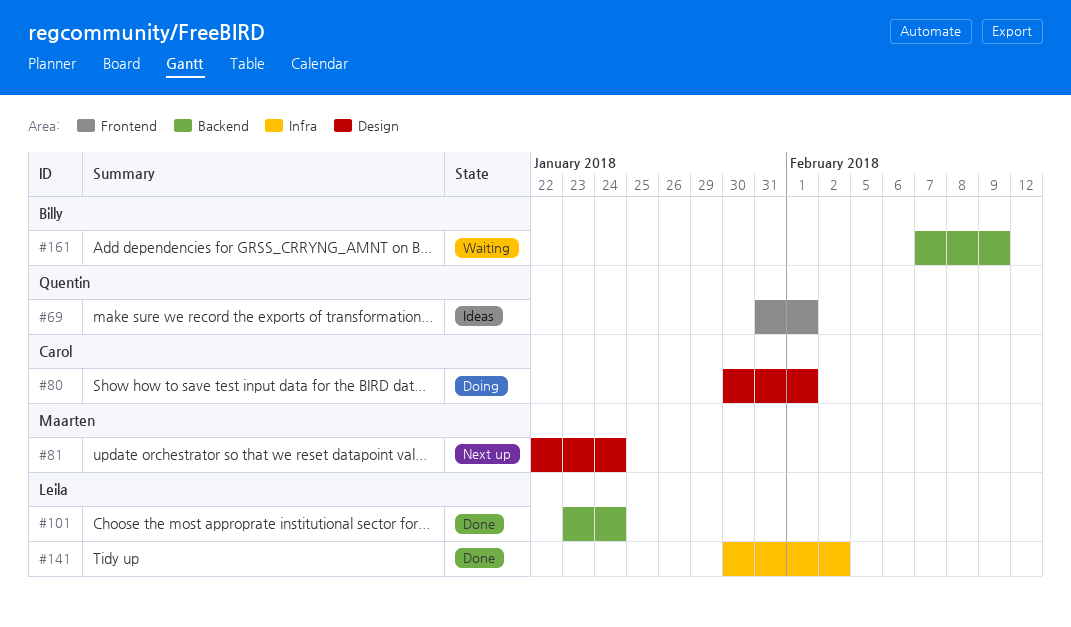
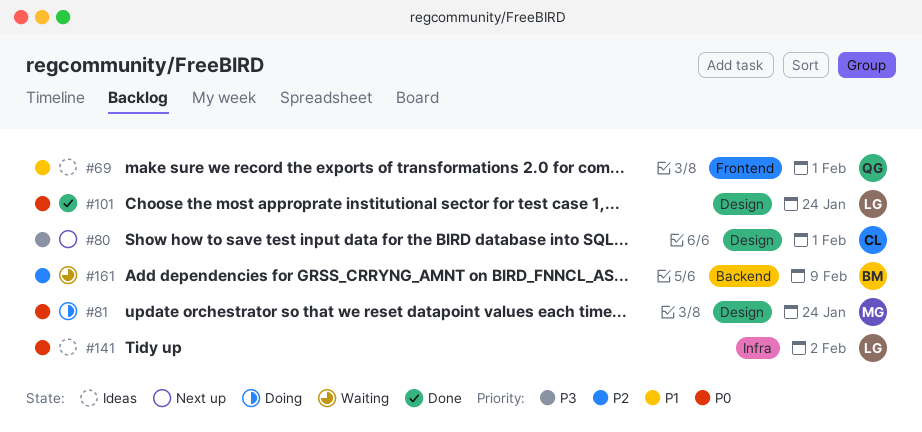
#80, status: Doing -> Next up
#81, status: Next up -> Doing
#101, label: Backend -> Design
#141, status: Done -> Ideas

